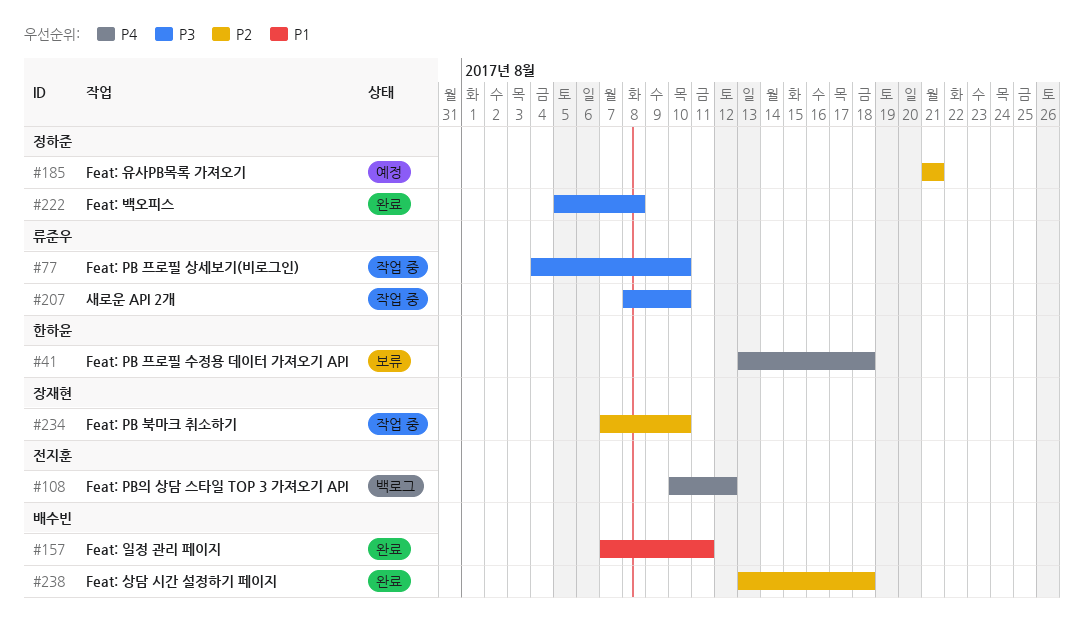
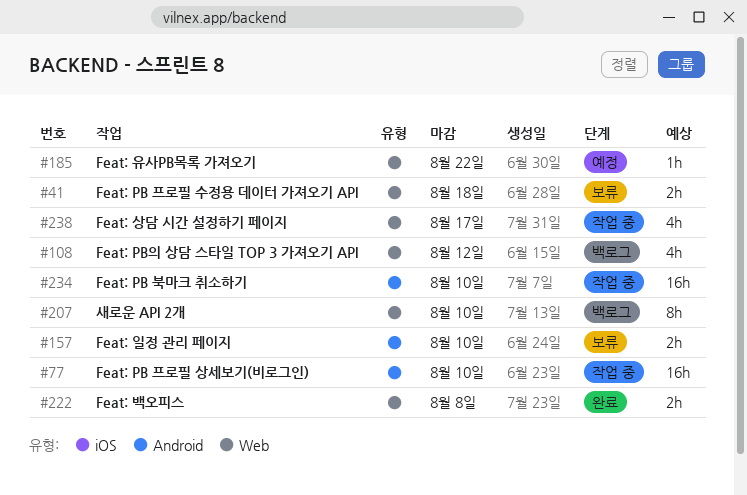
#157, status: 완료 -> 보류
#157, due: Aug 11 -> Aug 10
#185, due: Aug 21 -> Aug 22
#207, status: 작업 중 -> 백로그
#238, status: 완료 -> 작업 중
#238, due: Aug 18 -> Aug 17

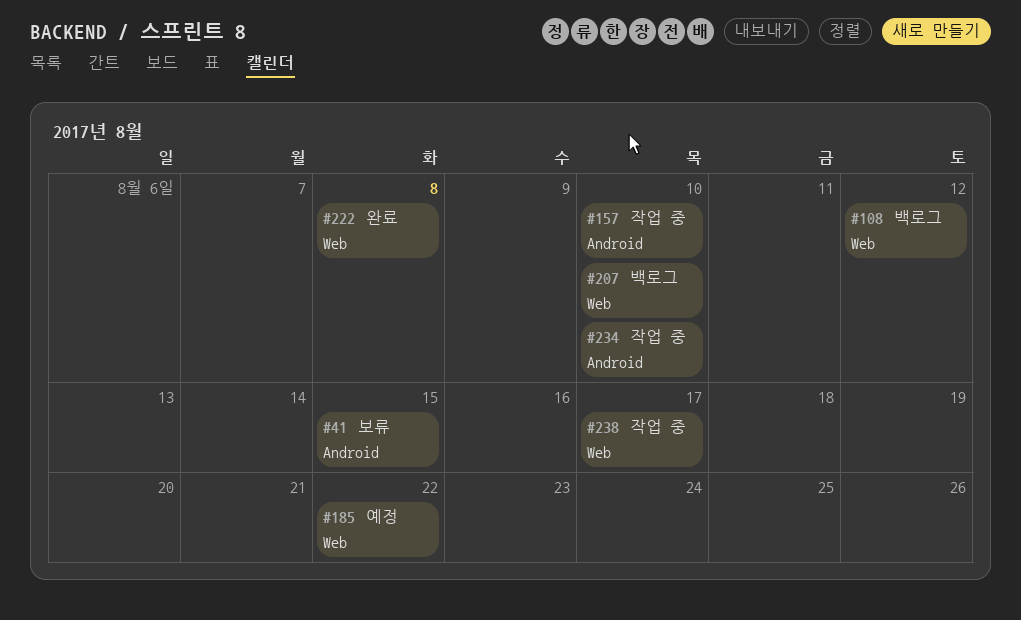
#41, label: Web -> Android
#41, due: Aug 18 -> Aug 15
#77: present -> none
#157, status: 보류 -> 작업 중

